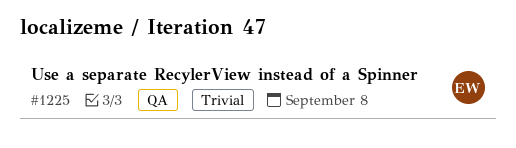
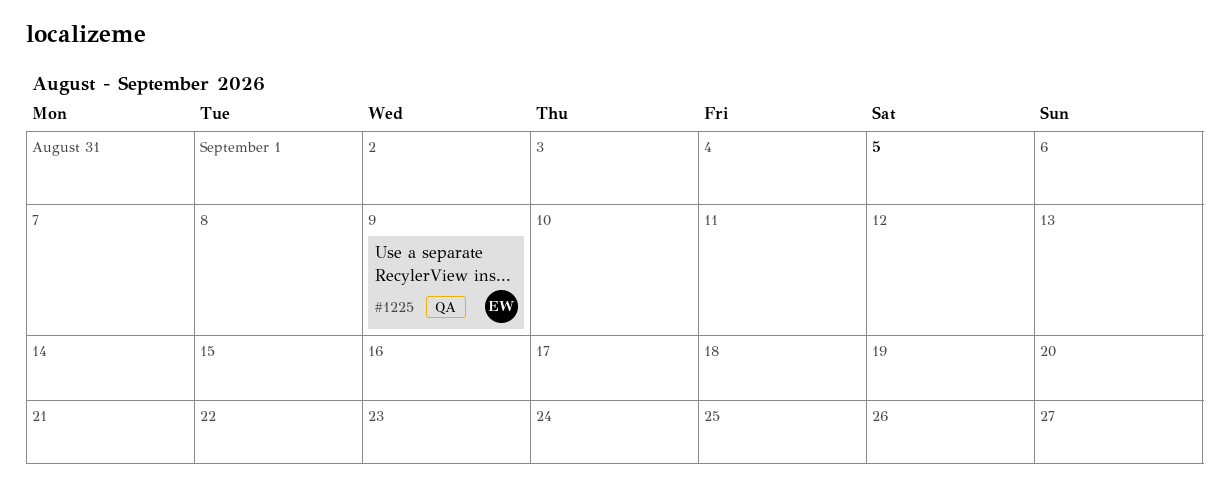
#1225, due: Sep 8 -> Sep 9

